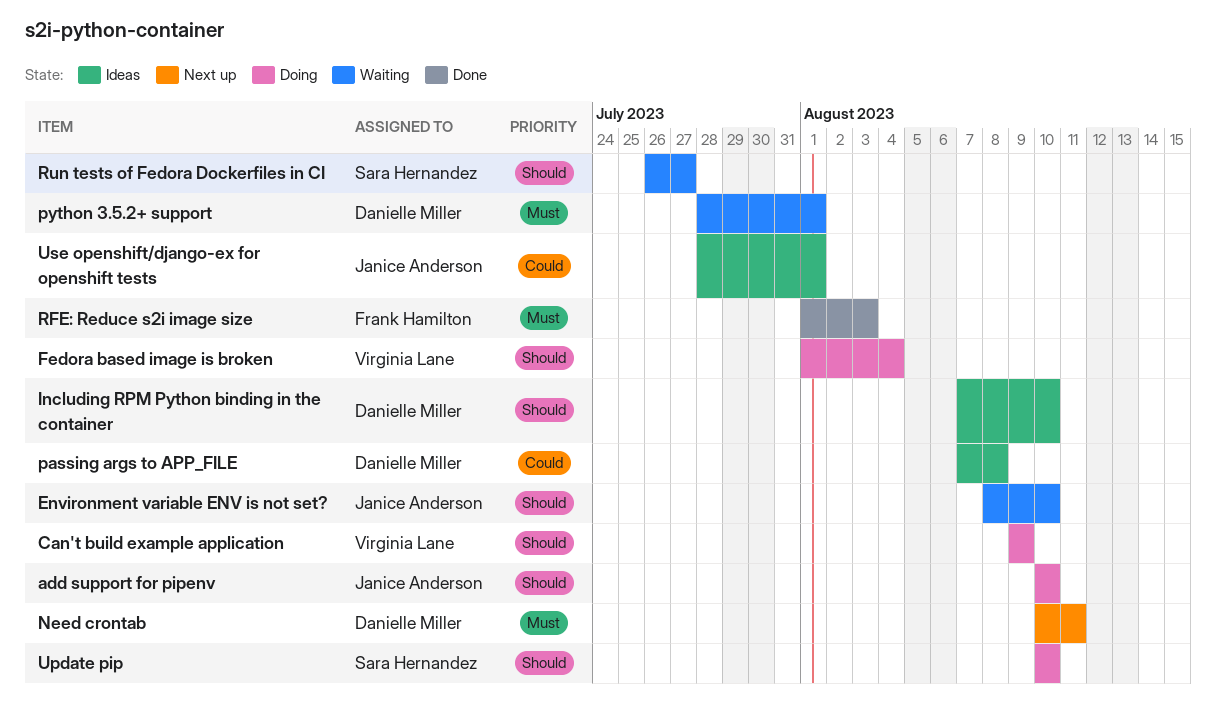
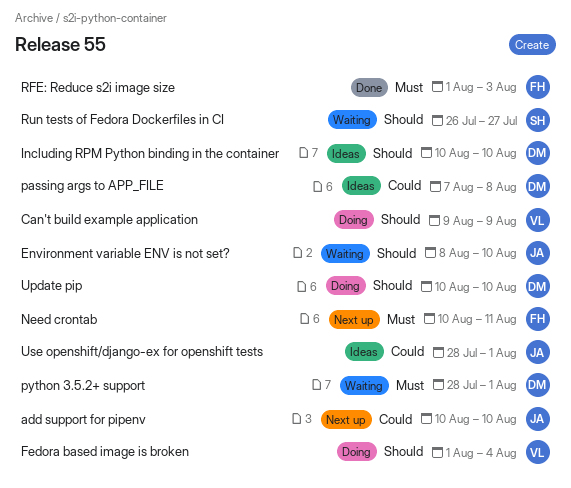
add support for pipenv, status: Doing -> Next up
add support for pipenv, priority: Should -> Could
Including RPM Python binding in the container, start: Aug 7 -> Aug 10
Need crontab, owner: Danielle Miller -> Frank Hamilton
Update pip, owner: Sara Hernandez -> Danielle Miller

